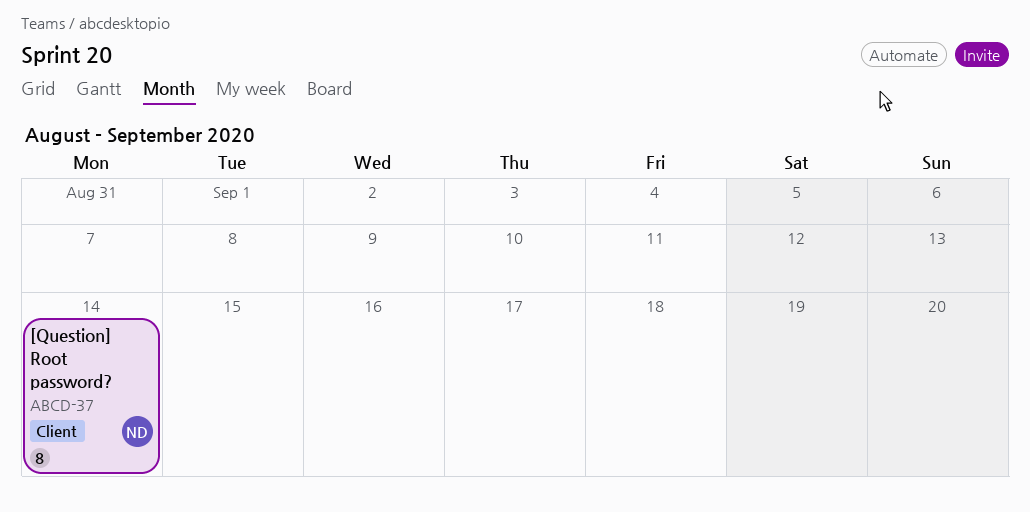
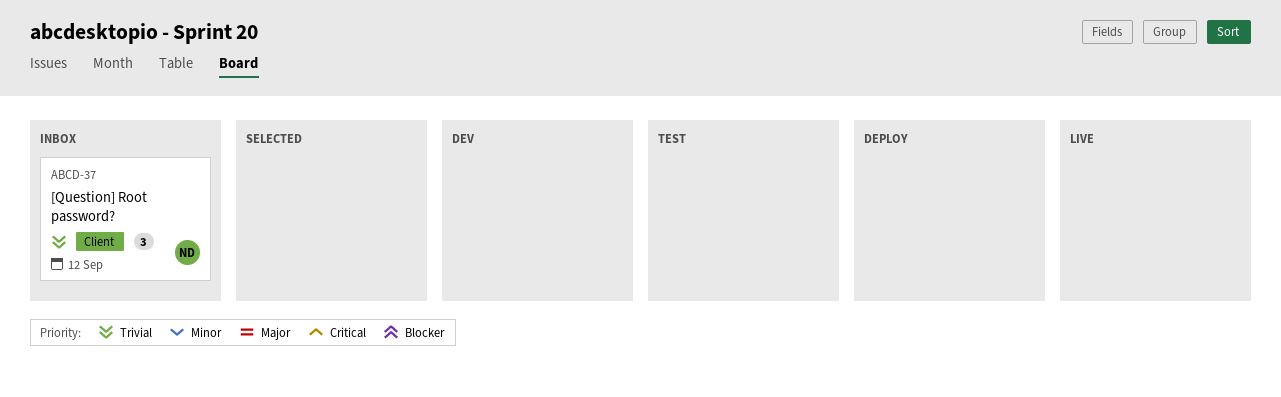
ABCD-37, estimate: 8 -> 3
ABCD-37, due: Sep 14 -> Sep 12

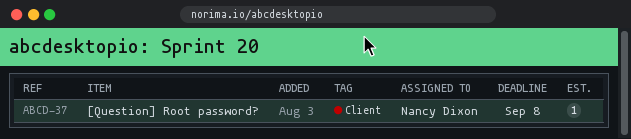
ABCD-37, estimate: 3 -> 1
ABCD-37, due: Sep 12 -> Sep 8

